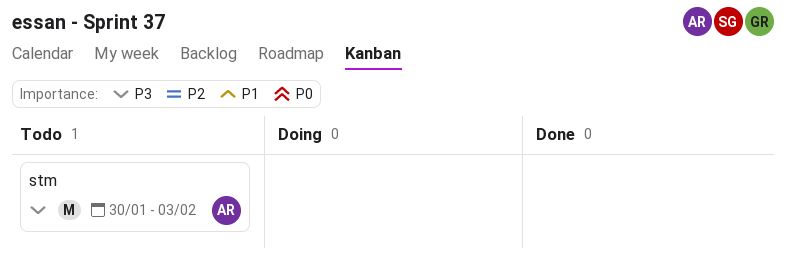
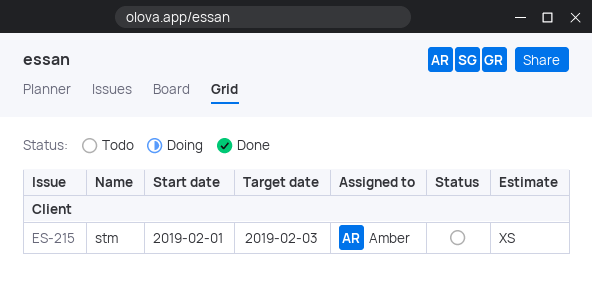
stm, estimate: M -> XS
stm, start: Jan 30 -> Feb 1

